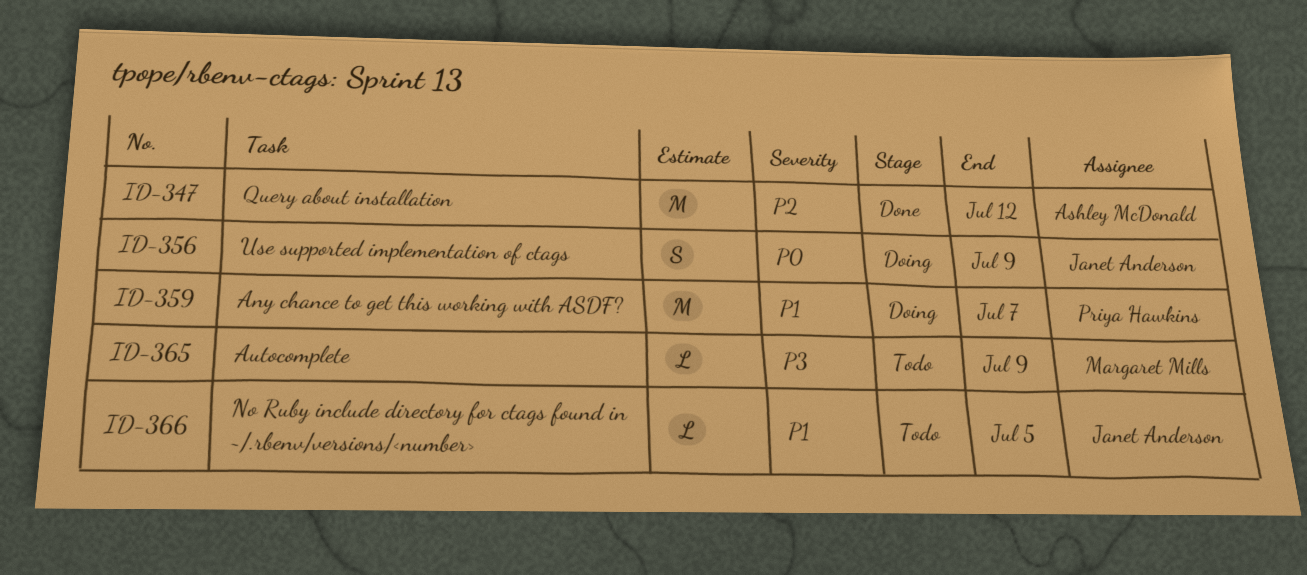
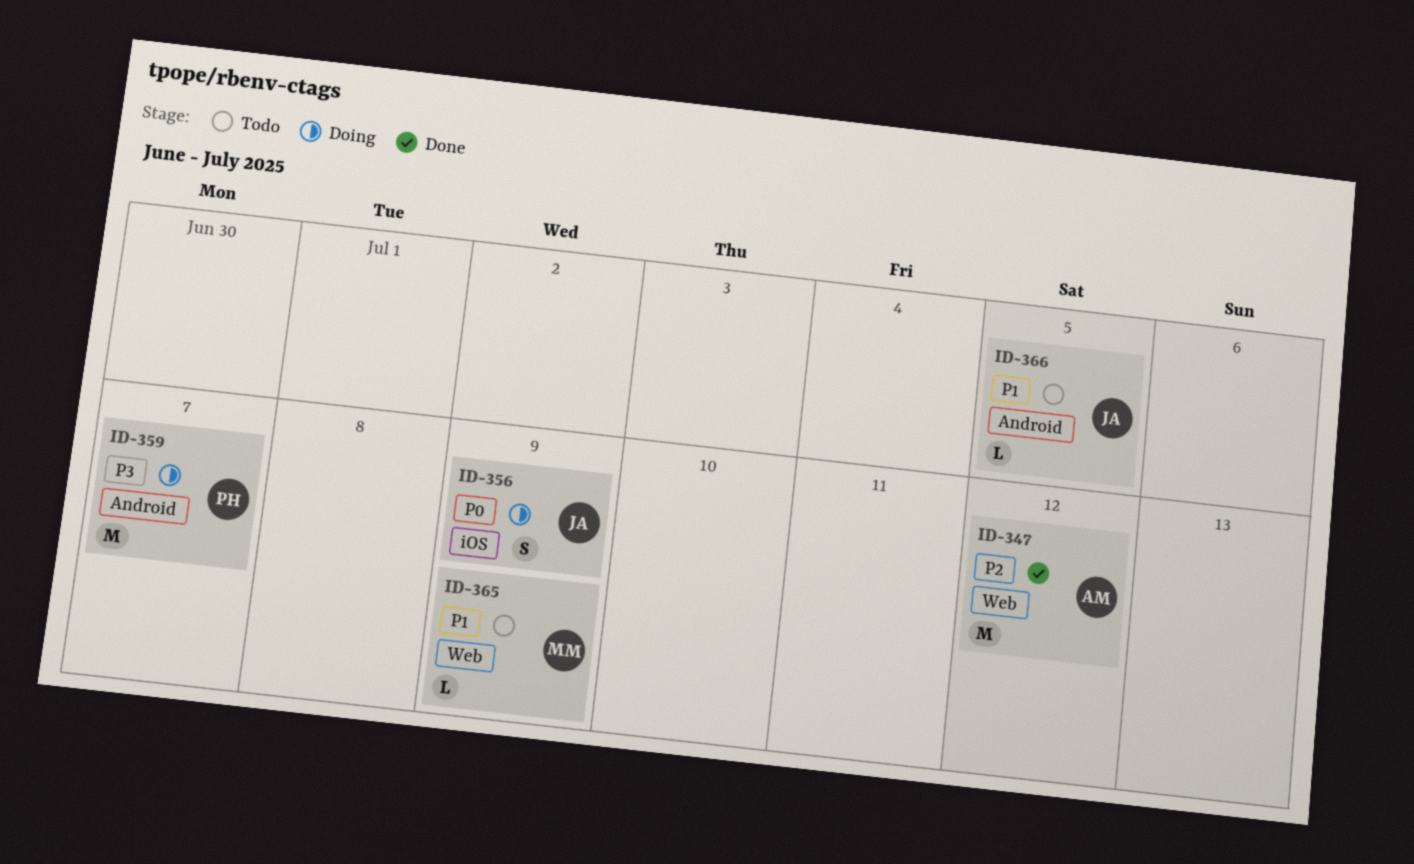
ID-359, priority: P1 -> P3
ID-365, priority: P3 -> P1

